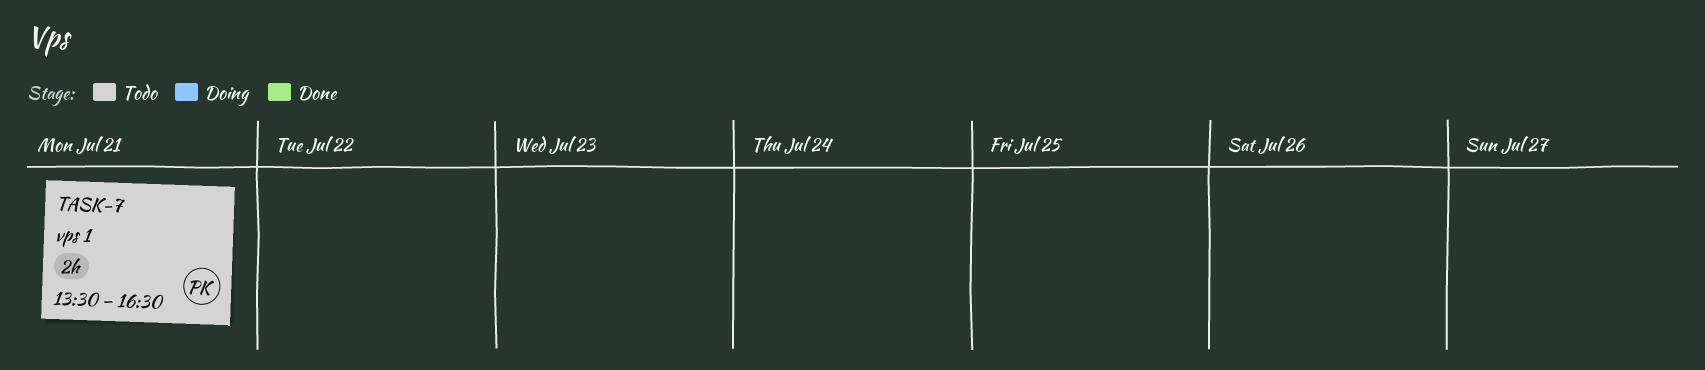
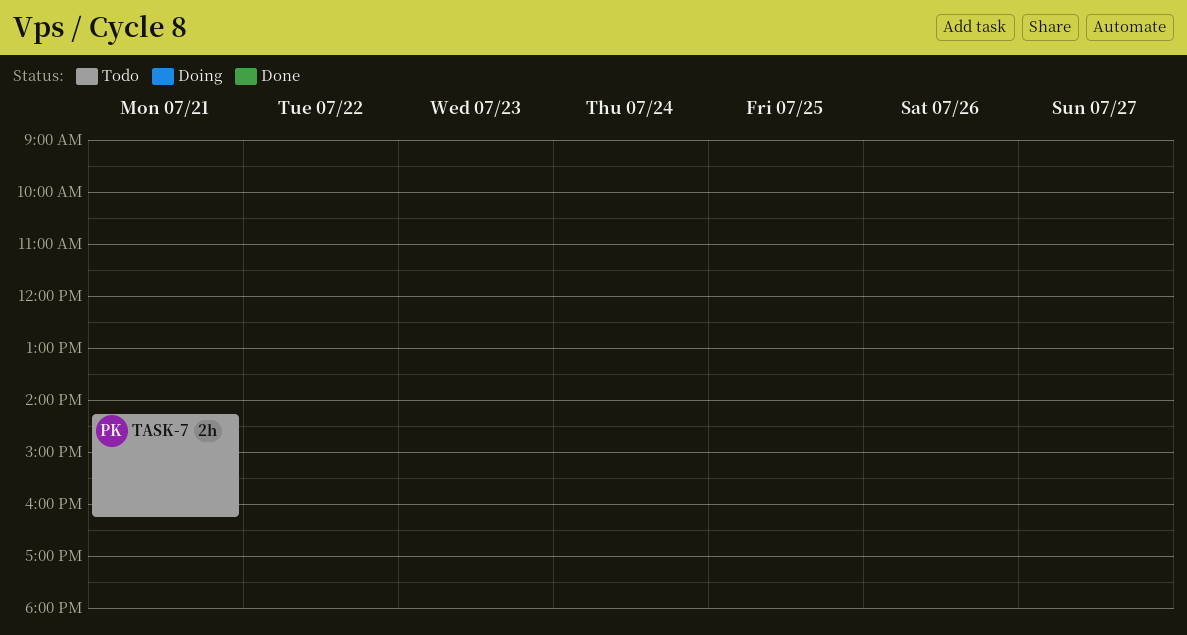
TASK-7, begins: 13:30 -> 14:15
TASK-7, ends: 16:30 -> 16:15

